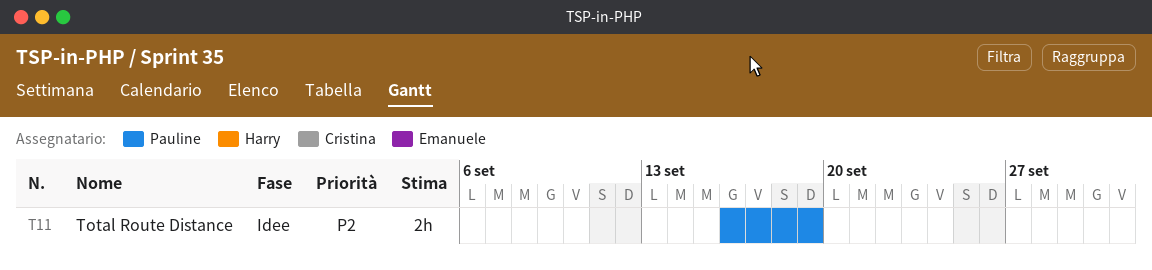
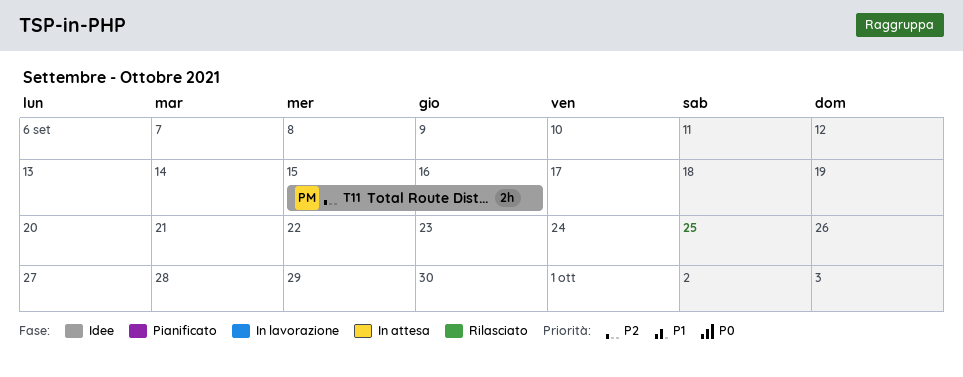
T11, start: Sep 16 -> Sep 15
T11, due: Sep 19 -> Sep 16

